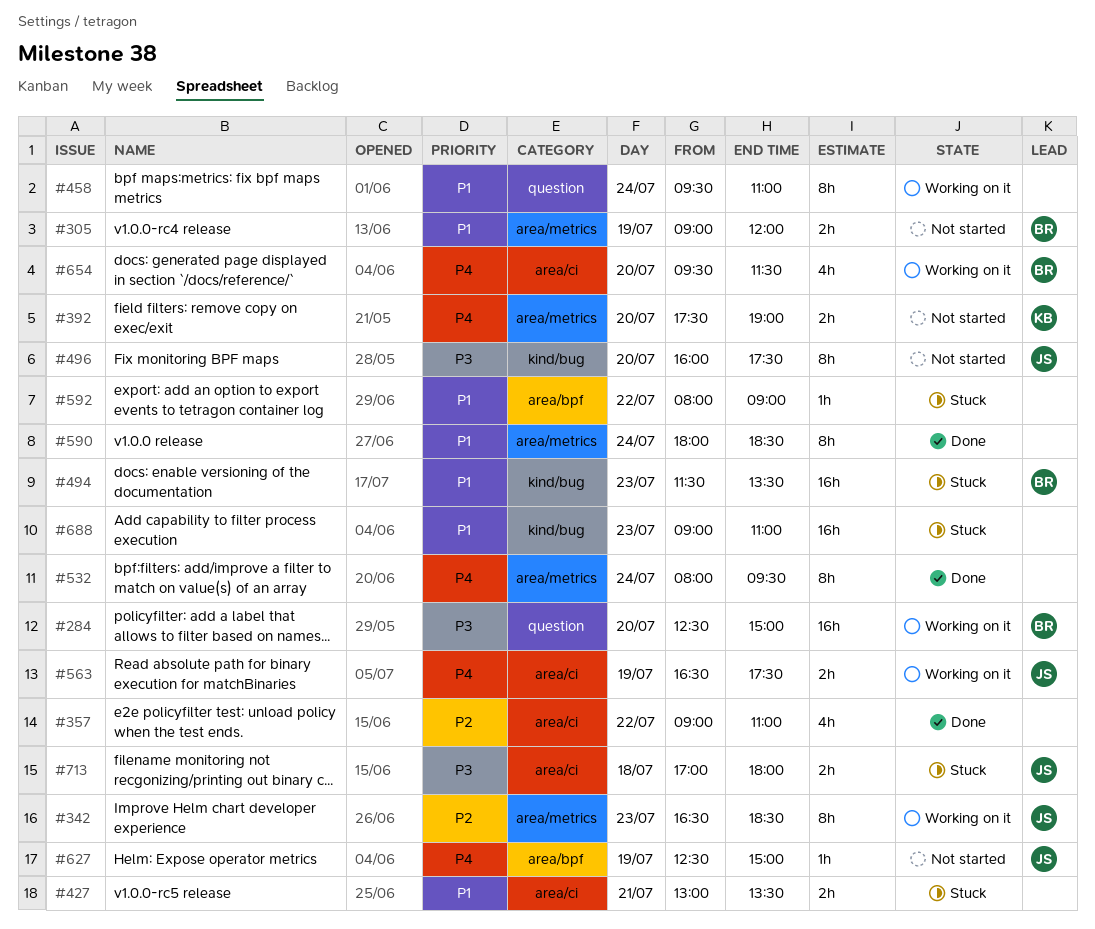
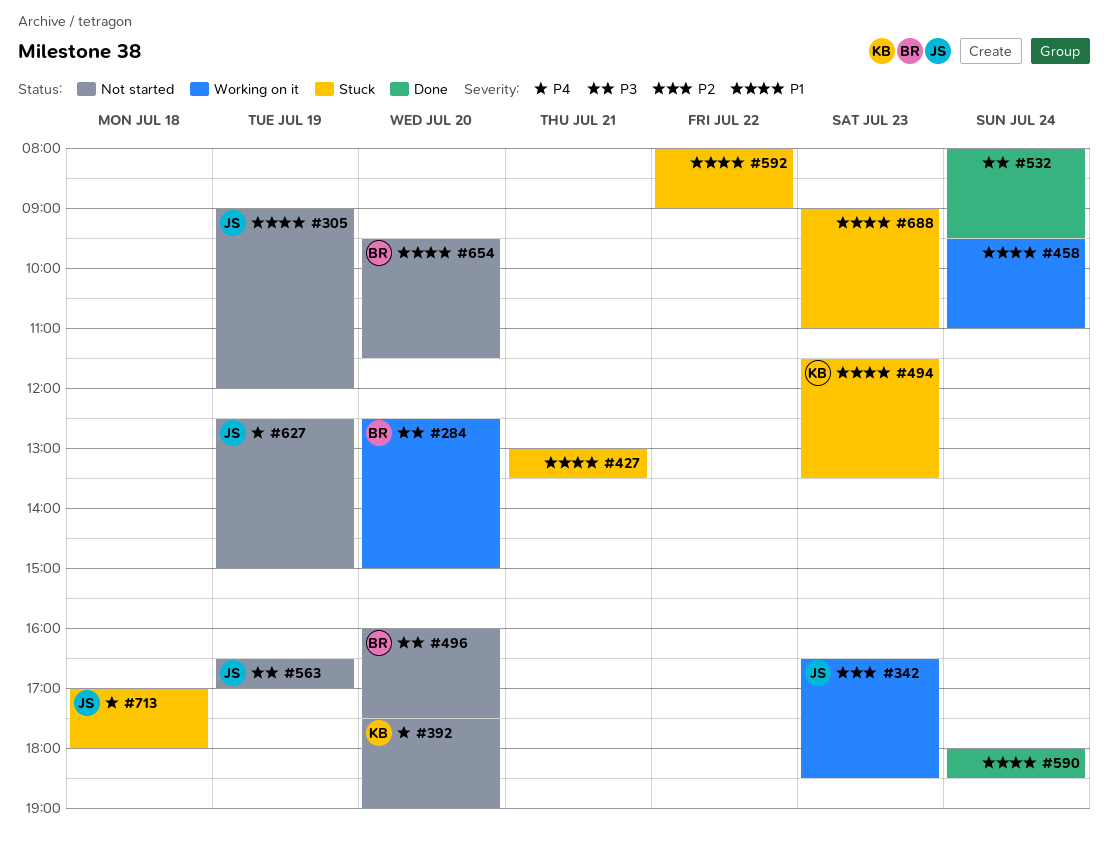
#305, owner: BR -> JS
#357: present -> none
#494, owner: BR -> KB
#496, owner: JS -> BR
#532, priority: P4 -> P3
#563, status: Working on it -> Not started
#563, priority: P4 -> P3
#563, ends: 17:30 -> 17:00
#654, status: Working on it -> Not started
#654, priority: P4 -> P1
#713, priority: P3 -> P4

